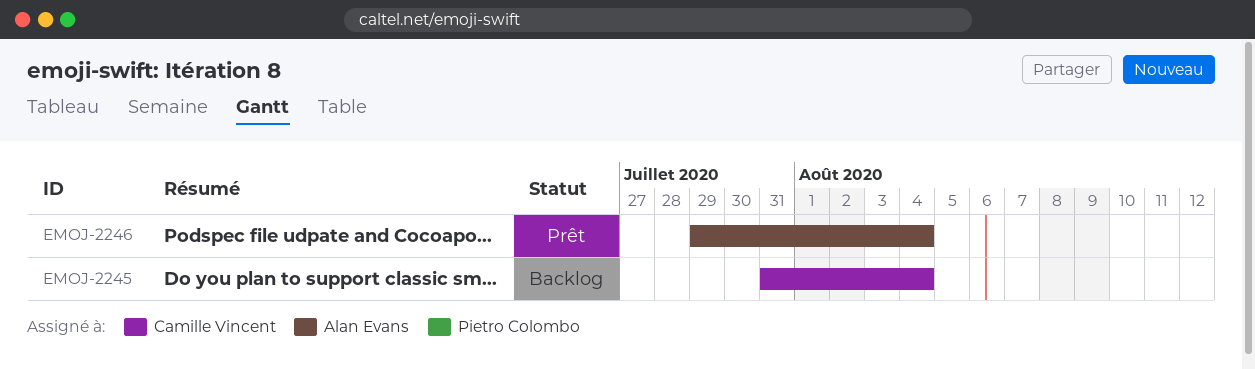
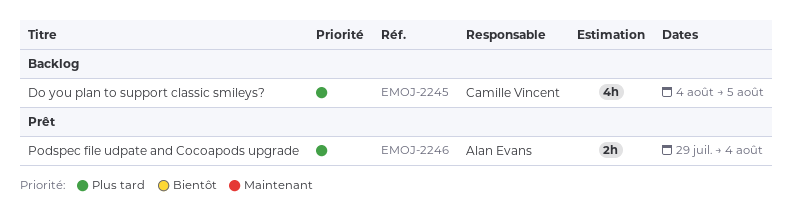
EMOJ-2245, start: Jul 31 -> Aug 4
EMOJ-2245, due: Aug 4 -> Aug 5

